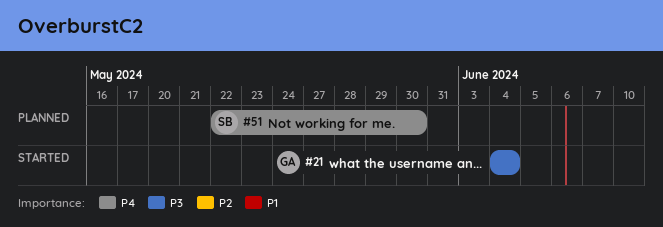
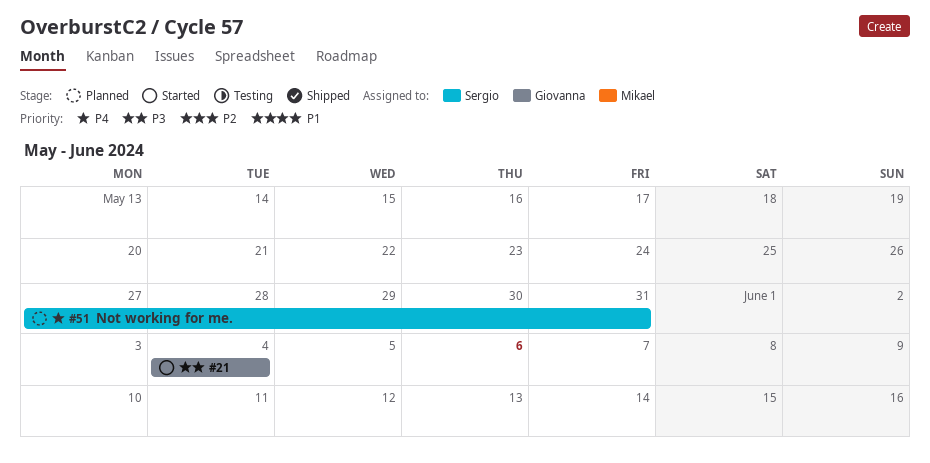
#51, start: May 22 -> May 27
#51, due: May 30 -> May 31

